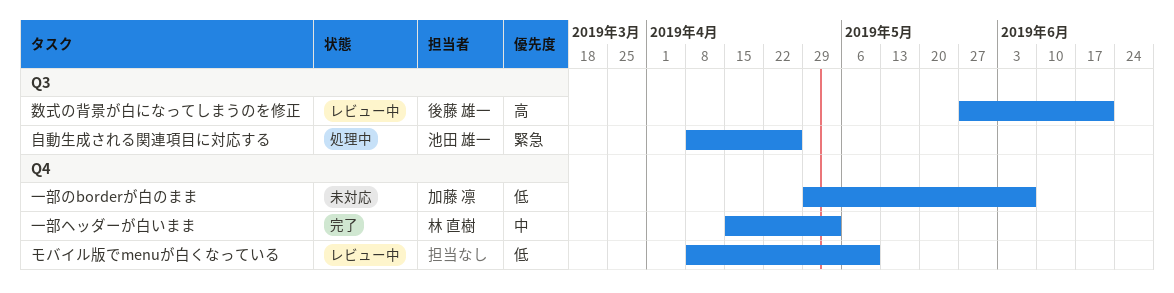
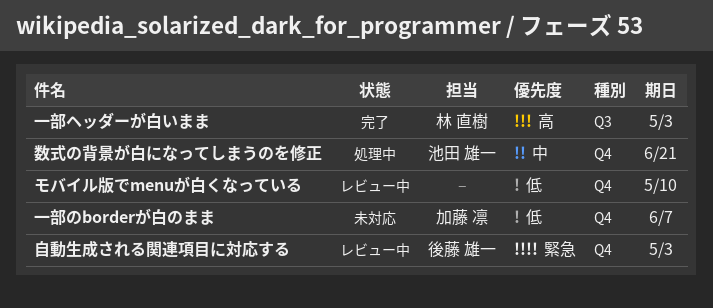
一部ヘッダーが白いまま, priority: 中 -> 高
一部ヘッダーが白いまま, label: Q4 -> Q3
数式の背景が白になってしまうのを修正, status: レビュー中 -> 処理中
数式の背景が白になってしまうのを修正, owner: 後藤 雄一 -> 池田 雄一
数式の背景が白になってしまうのを修正, priority: 高 -> 中
数式の背景が白になってしまうのを修正, label: Q3 -> Q4
自動生成される関連項目に対応する, status: 処理中 -> レビュー中
自動生成される関連項目に対応する, owner: 池田 雄一 -> 後藤 雄一
自動生成される関連項目に対応する, label: Q3 -> Q4
自動生成される関連項目に対応する, due: Apr 26 -> May 3

